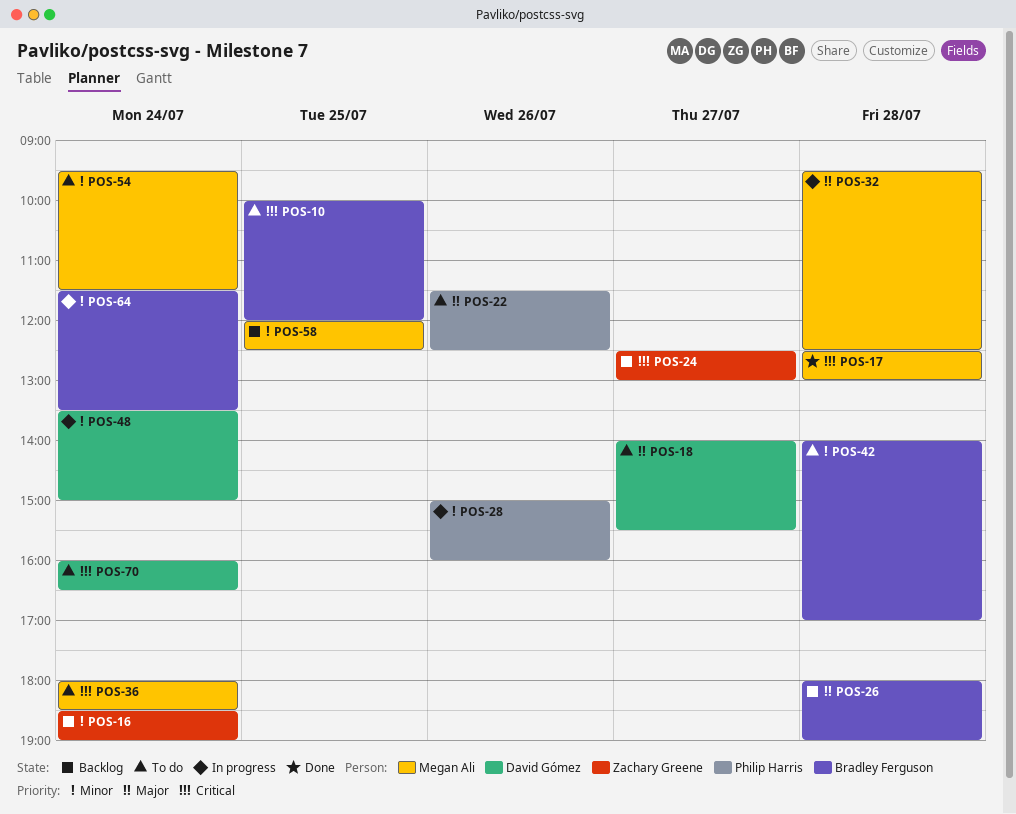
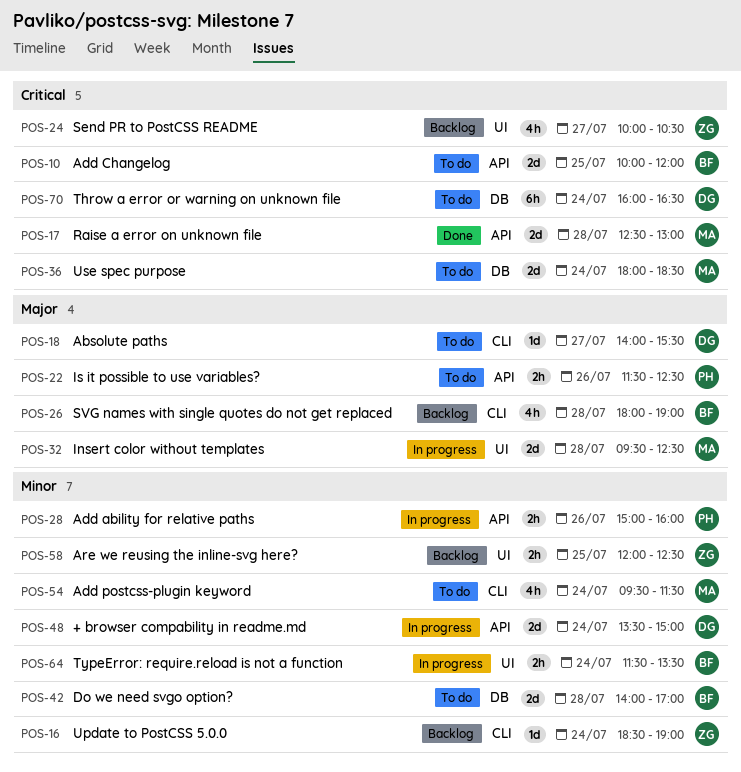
POS-24, begins: 12:30 -> 10:00
POS-24, ends: 13:00 -> 10:30
POS-58, owner: Megan Ali -> Zachary Greene

